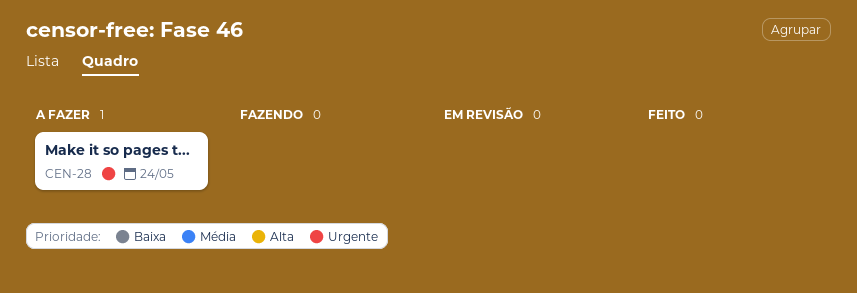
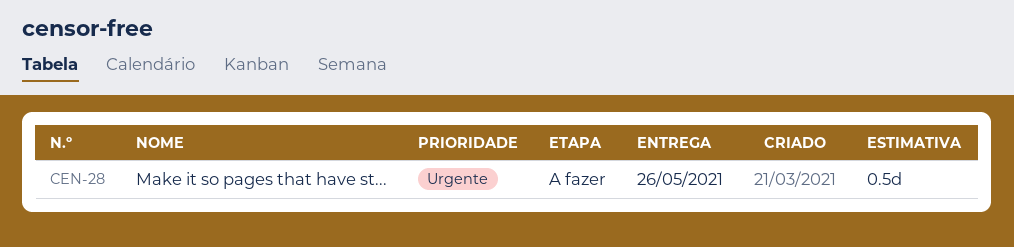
CEN-28, due: May 24 -> May 26

